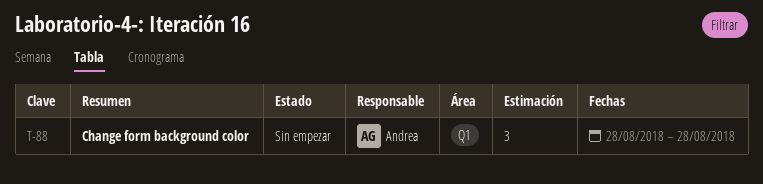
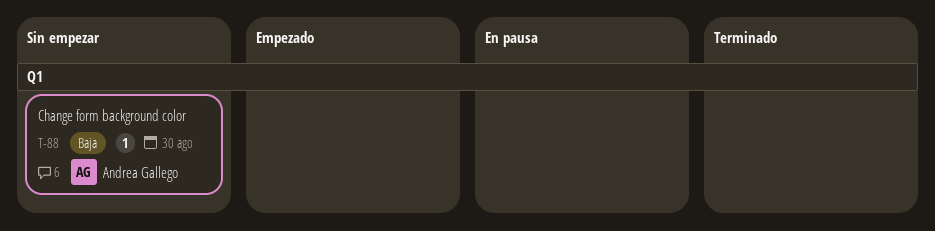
T-88, estimate: 3 -> 1
T-88, due: Aug 28 -> Aug 30

